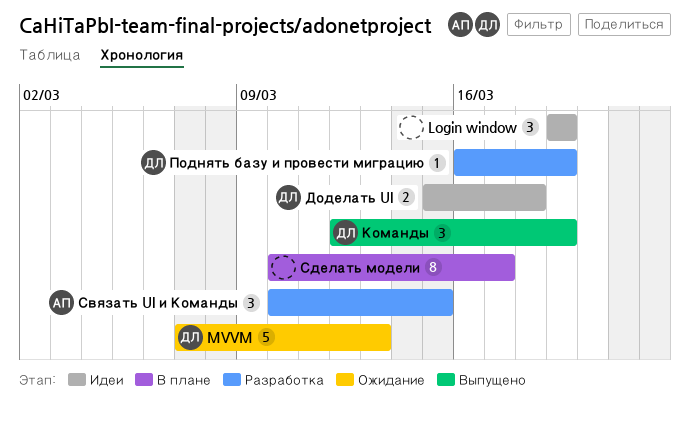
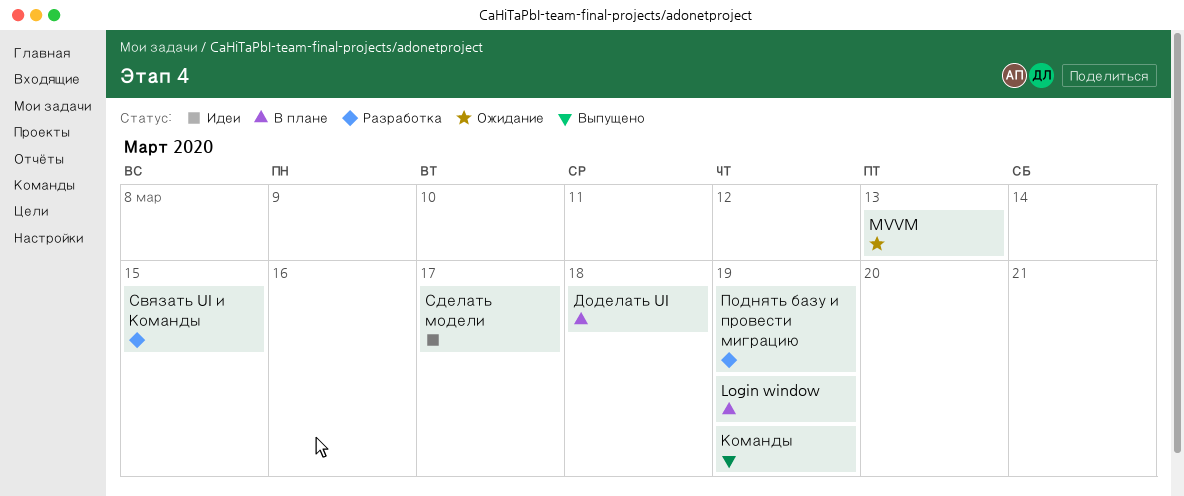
Login window, status: Идеи -> В плане
Доделать UI, status: Идеи -> В плане
Сделать модели, status: В плане -> Идеи

